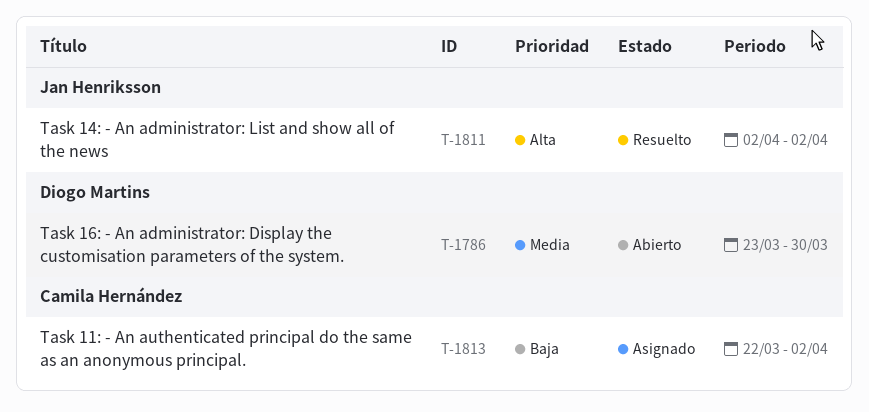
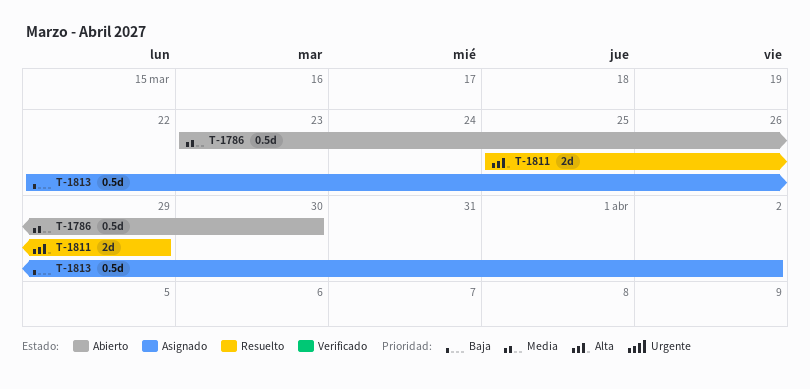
T-1811, start: Apr 2 -> Mar 25
T-1811, due: Apr 2 -> Mar 29

